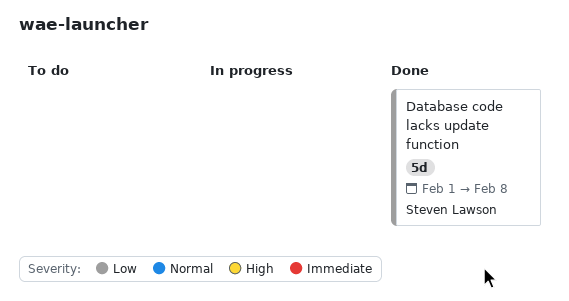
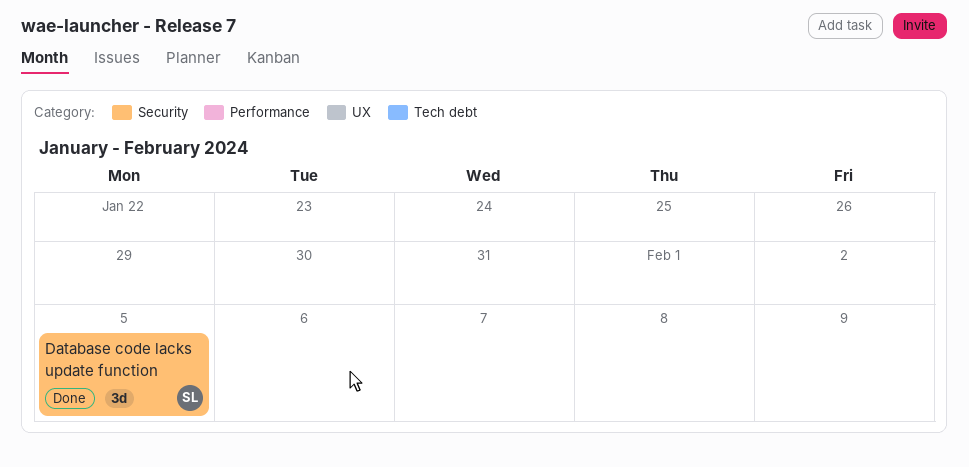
Database code lacks update function, estimate: 5d -> 3d
Database code lacks update function, due: Feb 8 -> Feb 5

